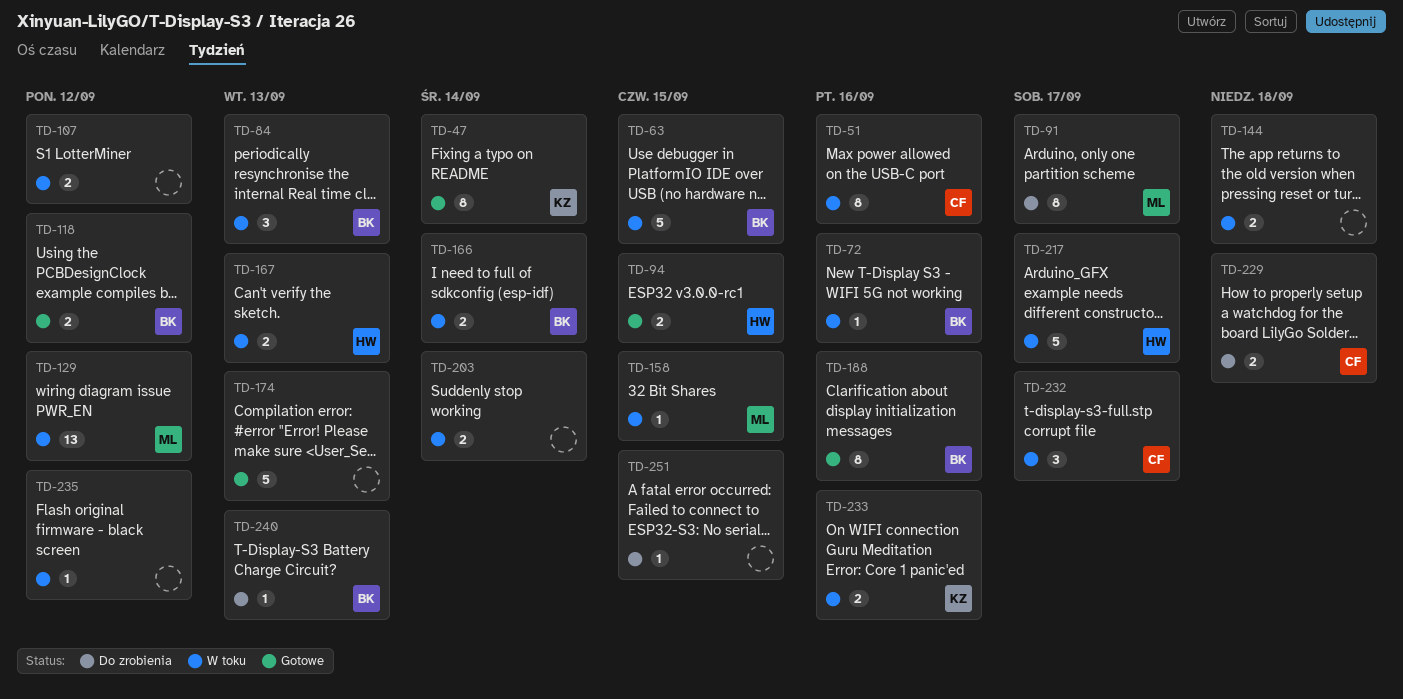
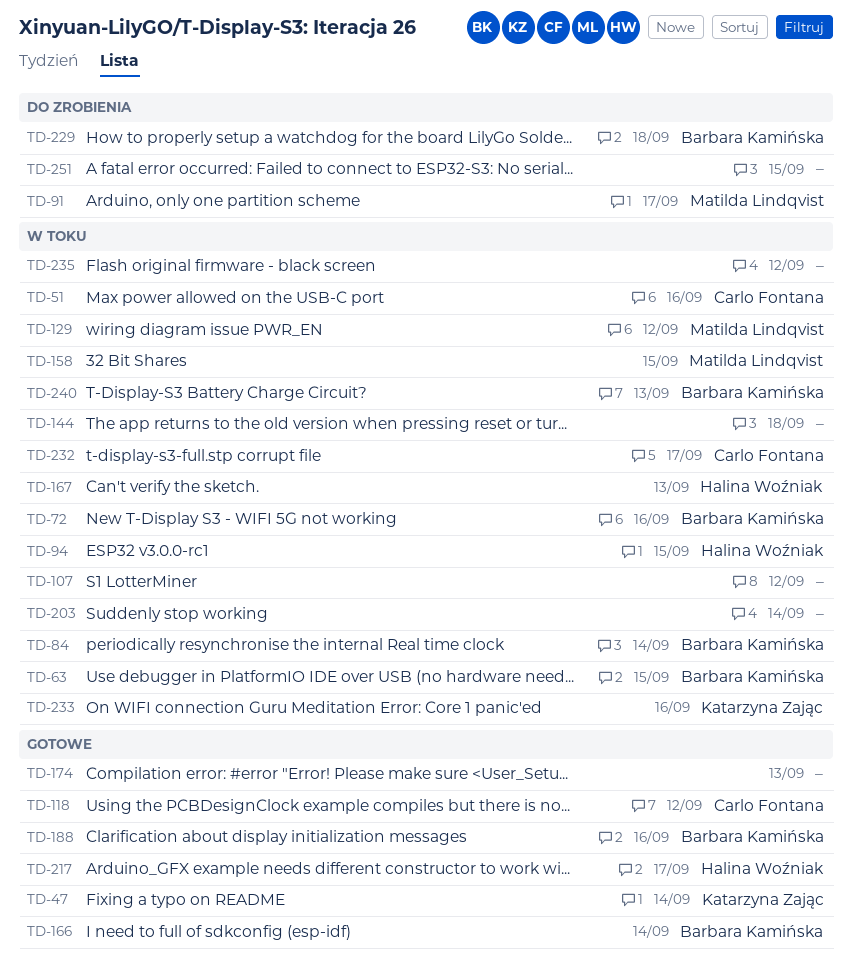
TD-84, due: Sep 13 -> Sep 14
TD-94, status: Gotowe -> W toku
TD-118, owner: Barbara Kamińska -> Carlo Fontana
TD-166, status: W toku -> Gotowe
TD-217, status: W toku -> Gotowe
TD-229, owner: Carlo Fontana -> Barbara Kamińska
TD-240, status: Do zrobienia -> W toku

